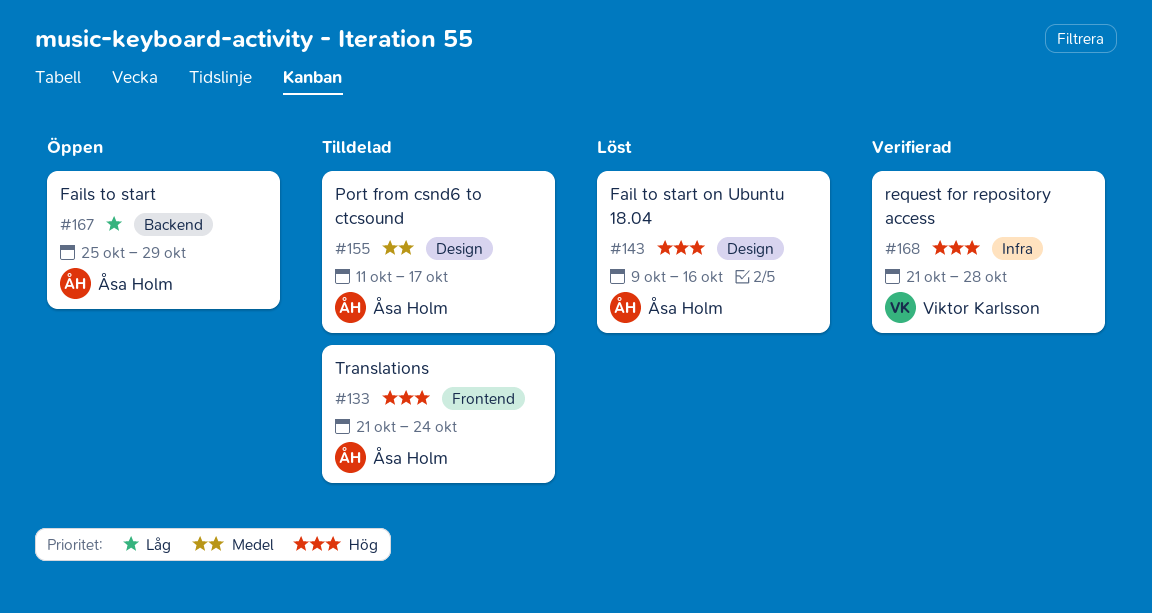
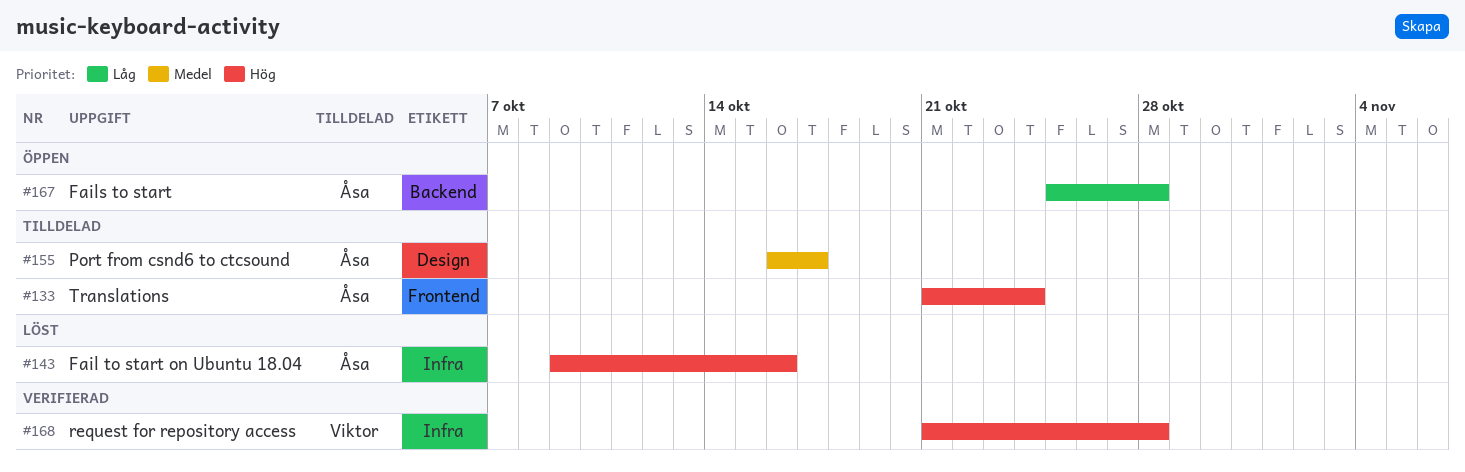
#143, label: Design -> Infra
#155, start: Oct 11 -> Oct 16
#167, due: Oct 29 -> Oct 28

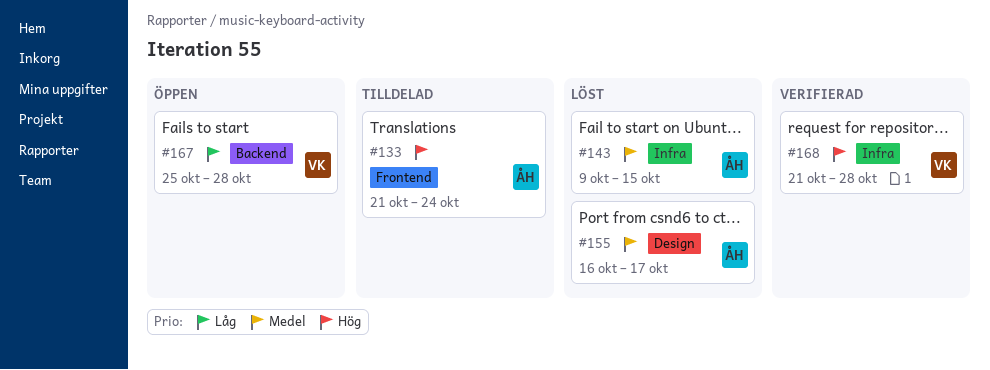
#143, priority: Hög -> Medel
#143, due: Oct 16 -> Oct 15
#155, status: Tilldelad -> Löst
#167, owner: Åsa -> Viktor

